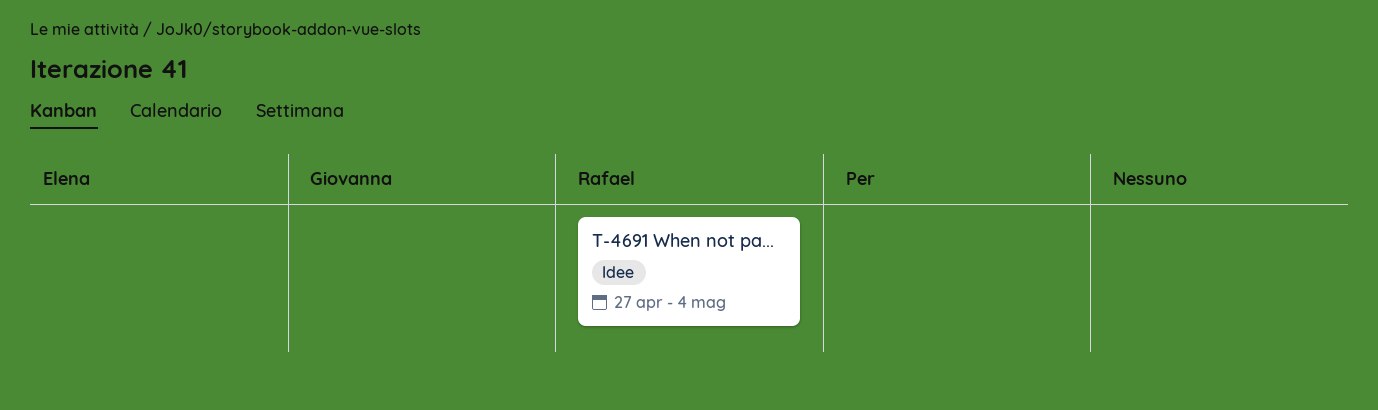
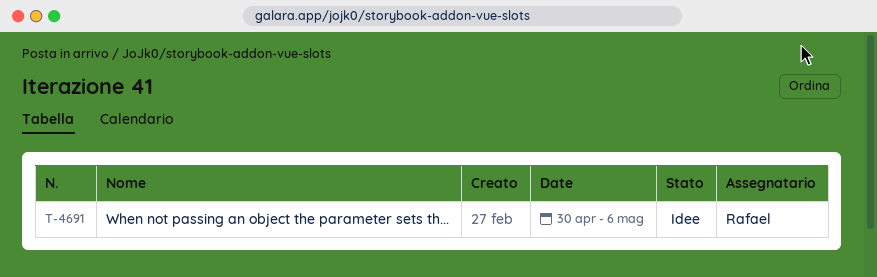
T-4691, start: Apr 27 -> Apr 30
T-4691, due: May 4 -> May 6

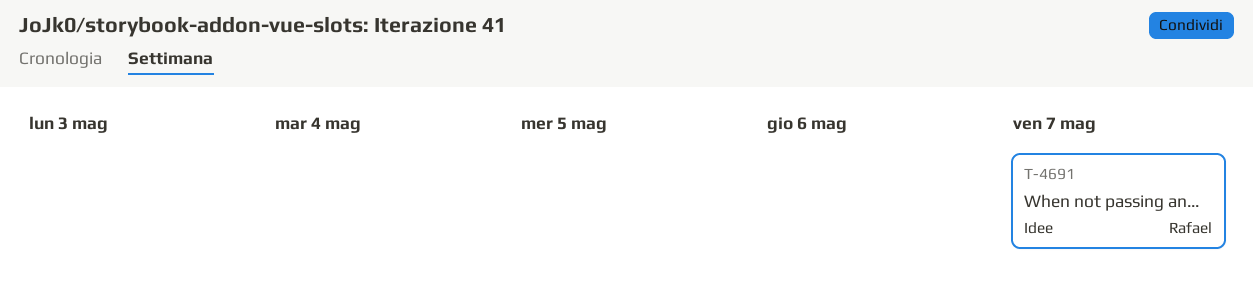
T-4691, due: May 6 -> May 7

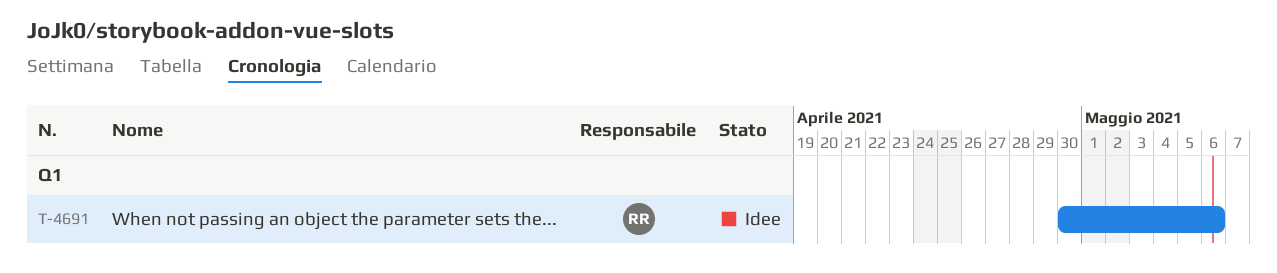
T-4691, due: May 7 -> May 6

